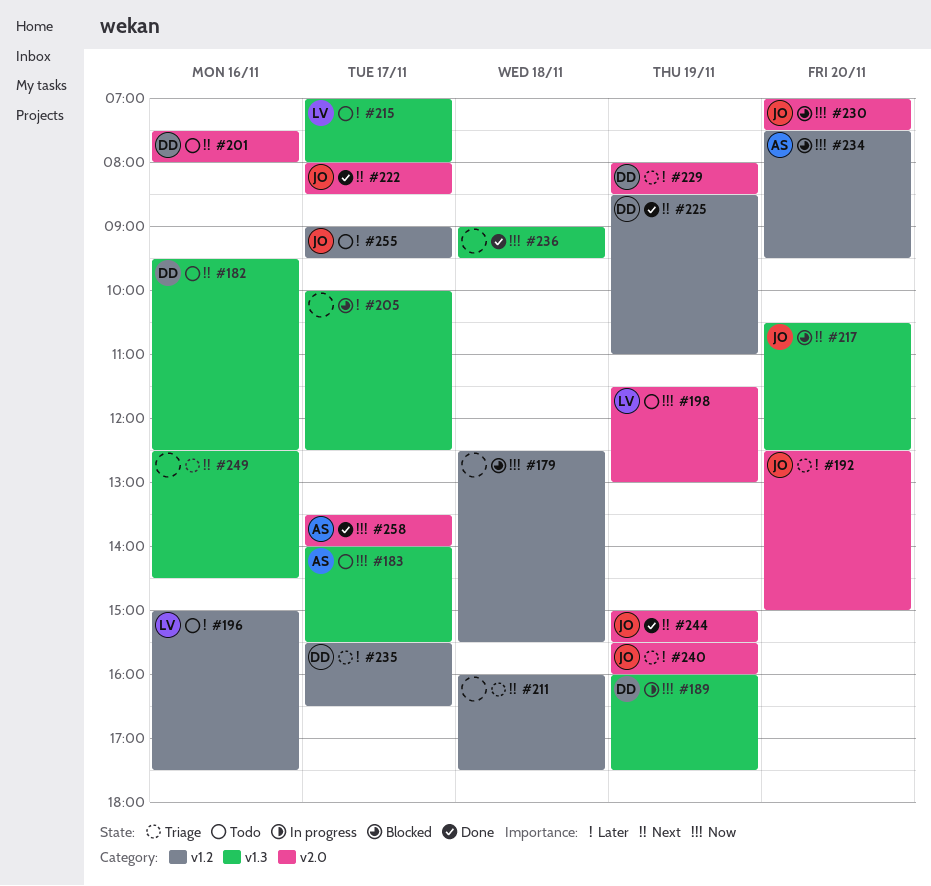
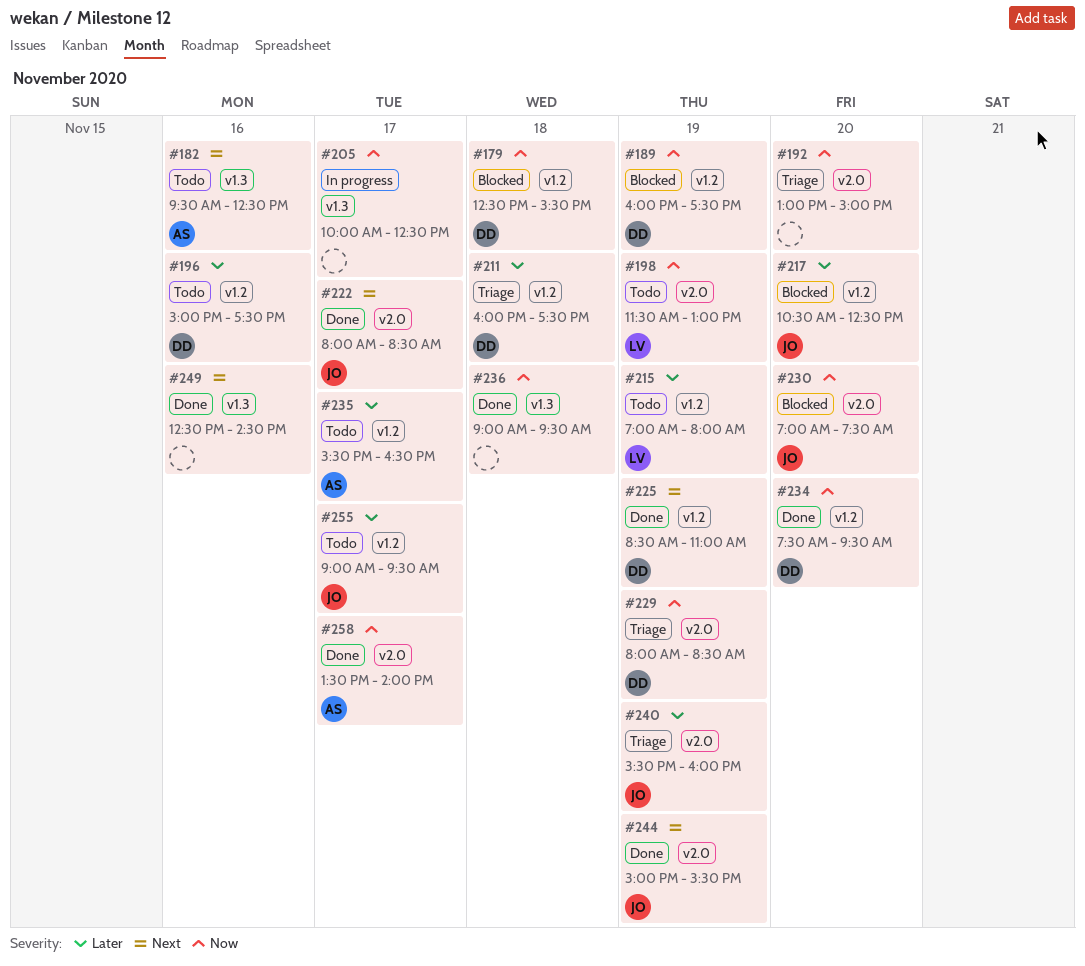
#179, owner: none -> DD
#182, owner: DD -> AS
#183: present -> none
#189, status: In progress -> Blocked
#189, label: v1.3 -> v1.2
#192, owner: JO -> none
#192, priority: Later -> Now
#192, begins: 12:30 -> 13:00
#196, owner: LV -> DD
#201: present -> none
#205, status: Blocked -> In progress
#205, priority: Later -> Now
#211, owner: none -> DD
#211, priority: Next -> Later
#215, label: v1.3 -> v1.2
#215, day: Nov 17 -> Nov 19
#217, priority: Next -> Later
#217, label: v1.3 -> v1.2
#229, priority: Later -> Now
#234, status: Blocked -> Done
#234, owner: AS -> DD
#235, status: Triage -> Todo
#235, owner: DD -> AS
#249, status: Triage -> Done

